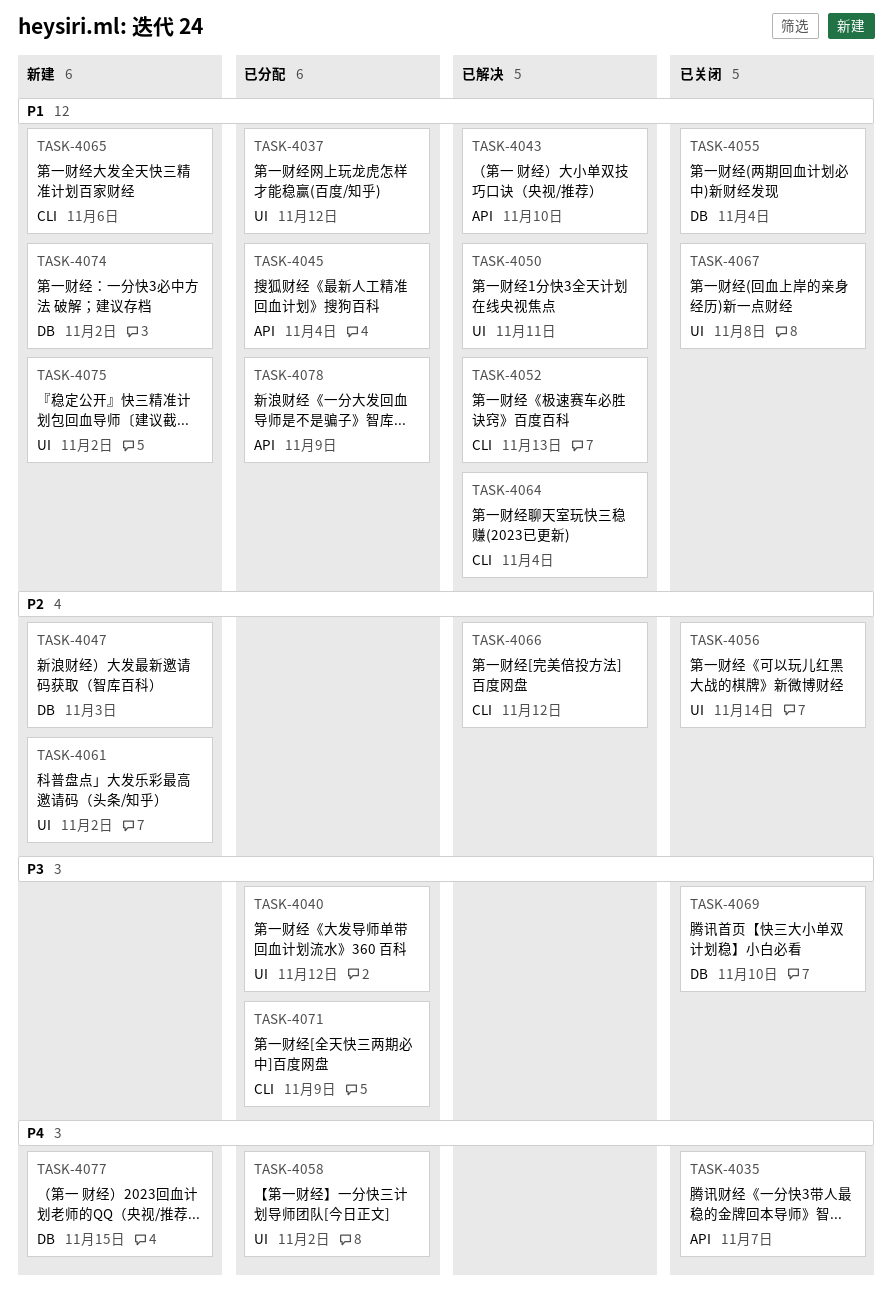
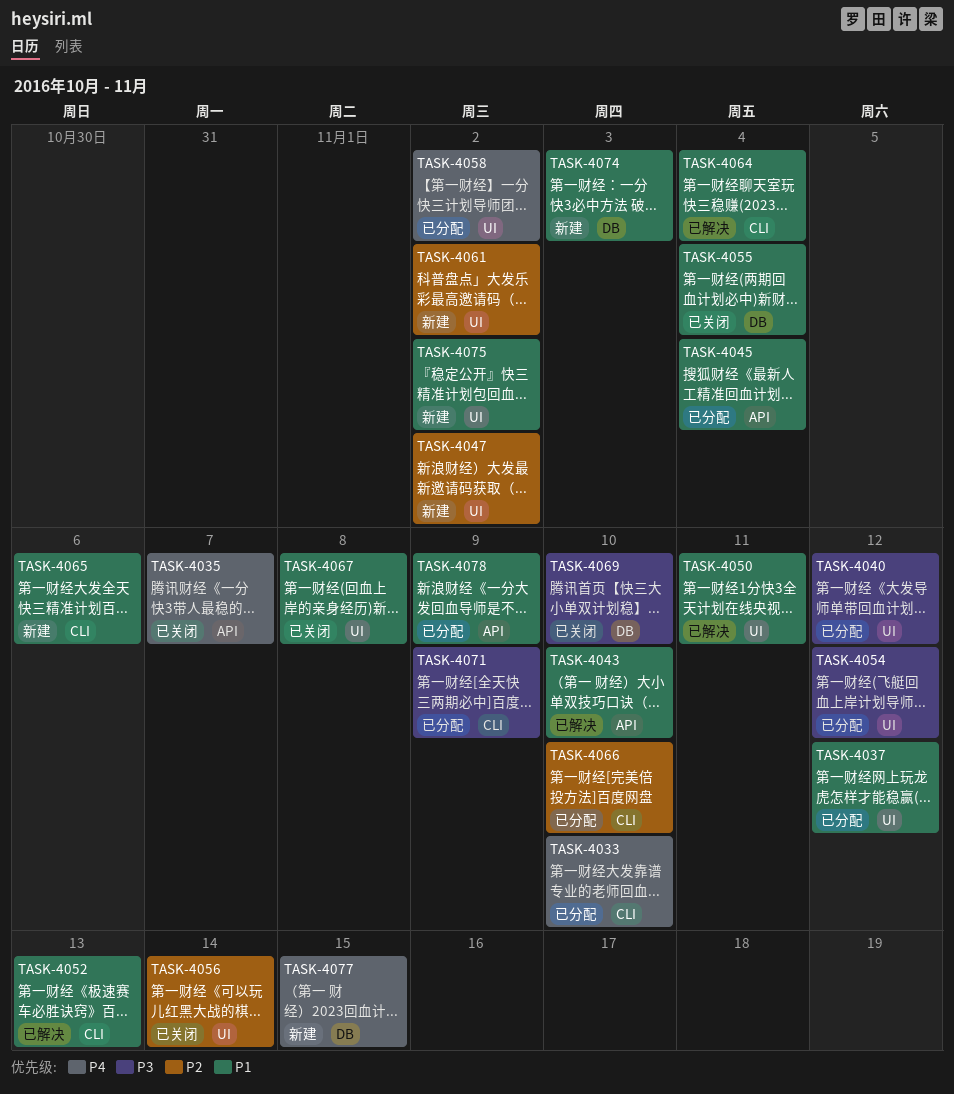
TASK-4033: none -> present
TASK-4047, label: DB -> UI
TASK-4047, due: Nov 3 -> Nov 2
TASK-4054: none -> present
TASK-4066, status: 已解决 -> 已分配
TASK-4066, due: Nov 12 -> Nov 10
TASK-4074, due: Nov 2 -> Nov 3

